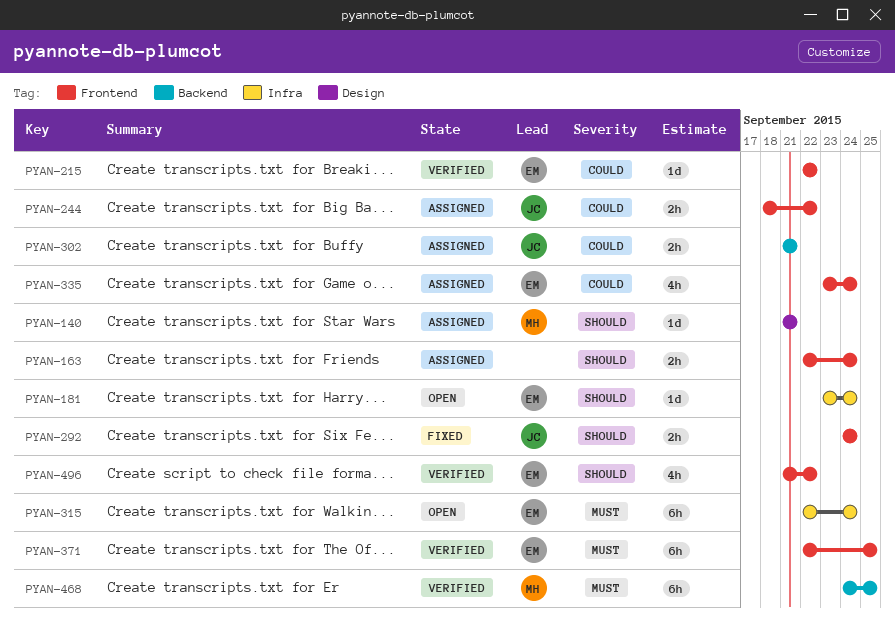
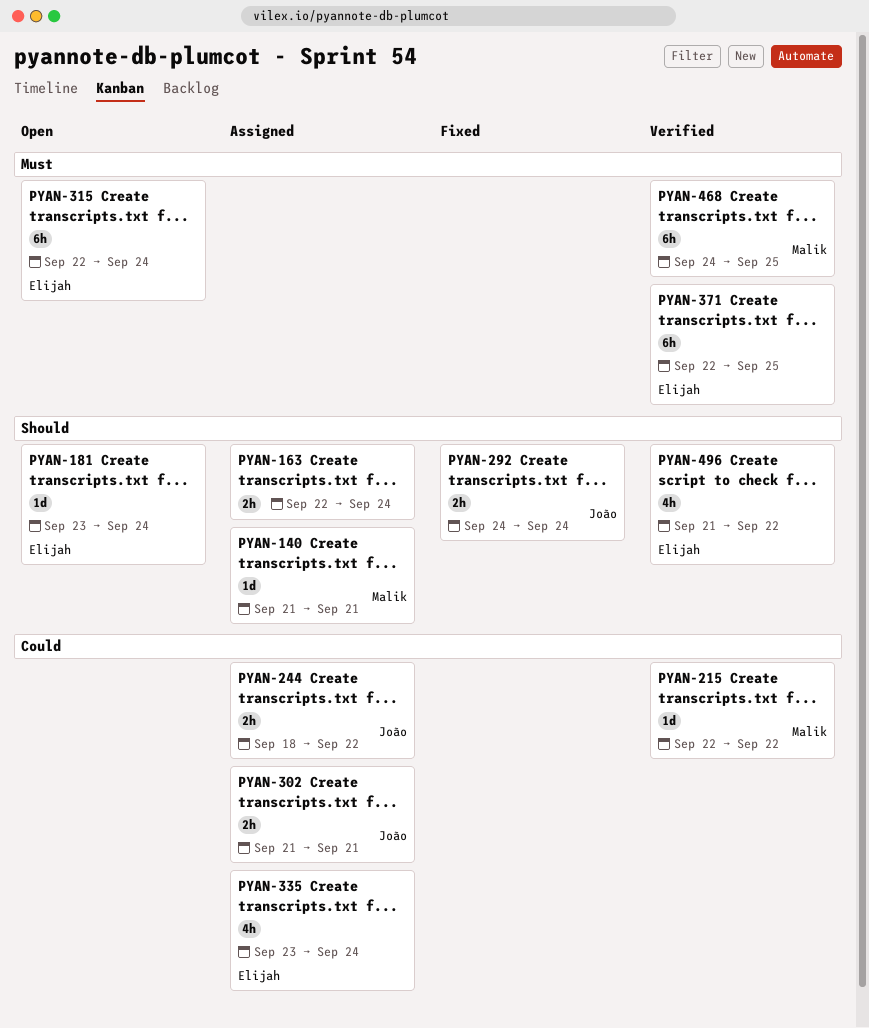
PYAN-215, owner: Elijah -> Malik

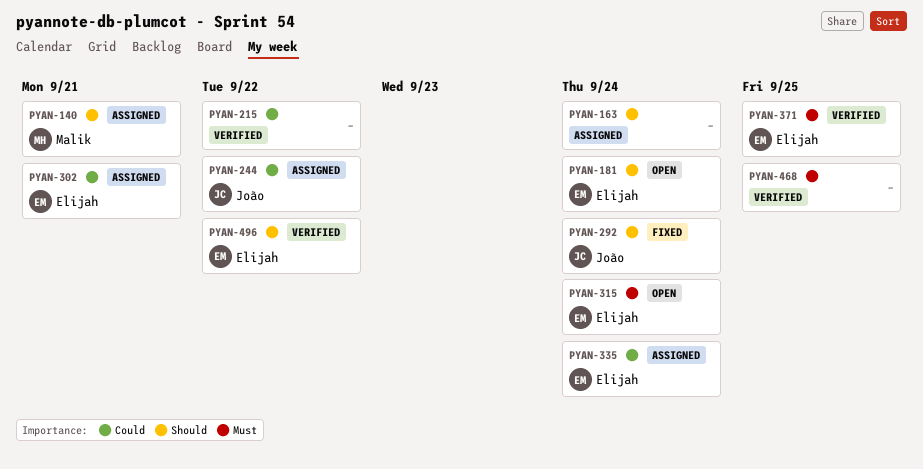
PYAN-215, owner: Malik -> none
PYAN-302, owner: João -> Elijah
PYAN-468, owner: Malik -> none

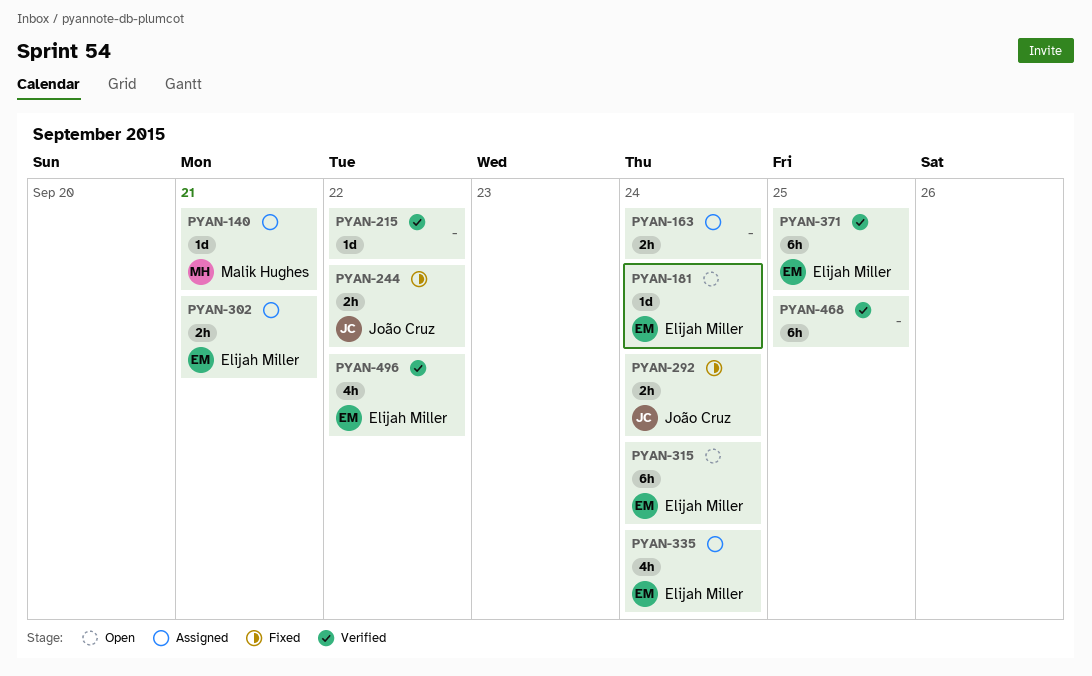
PYAN-244, status: Assigned -> Fixed

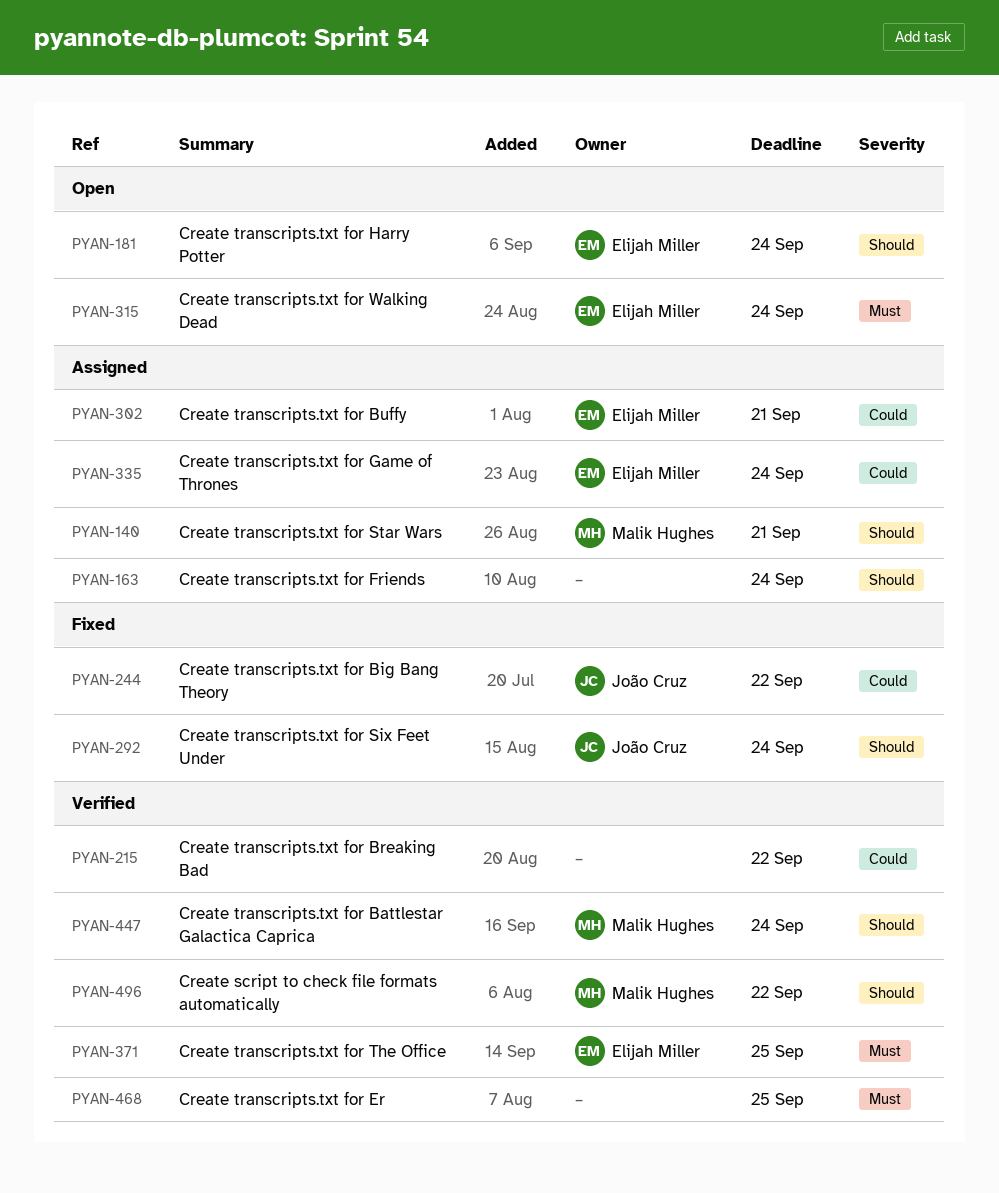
PYAN-447: none -> present
PYAN-496, owner: Elijah Miller -> Malik Hughes

